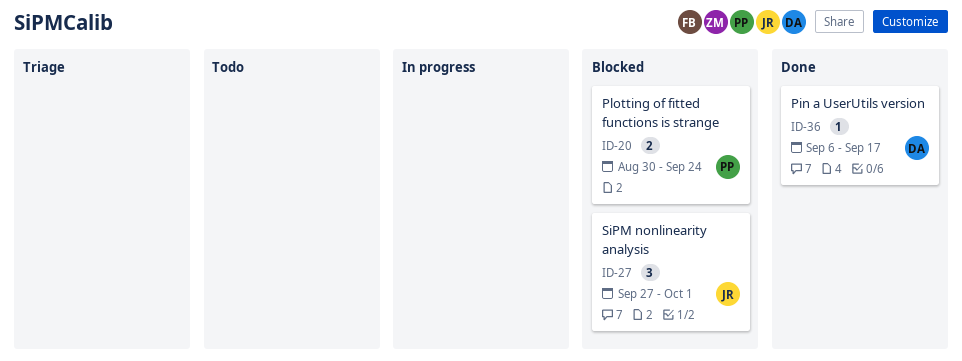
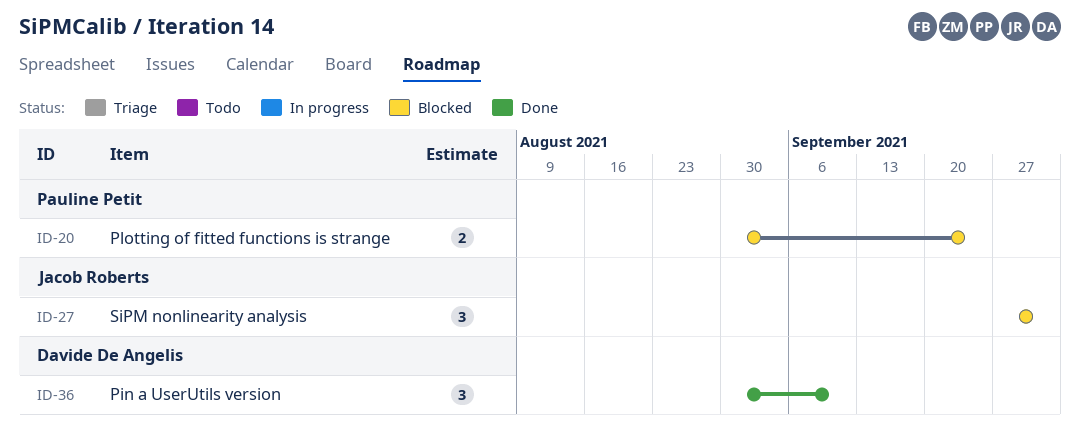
ID-36, estimate: 1 -> 3
ID-36, start: Sep 6 -> Aug 30
ID-36, due: Sep 17 -> Sep 10

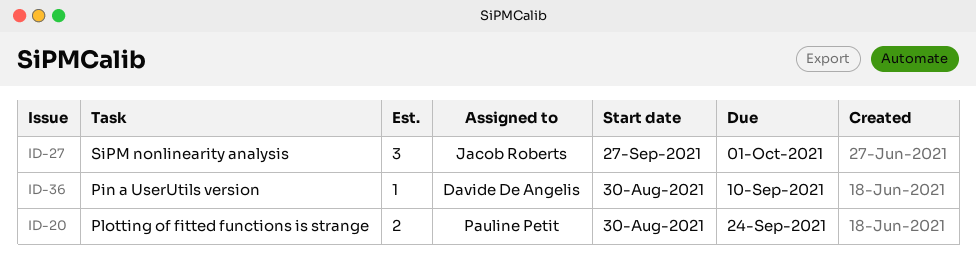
ID-36, estimate: 3 -> 1

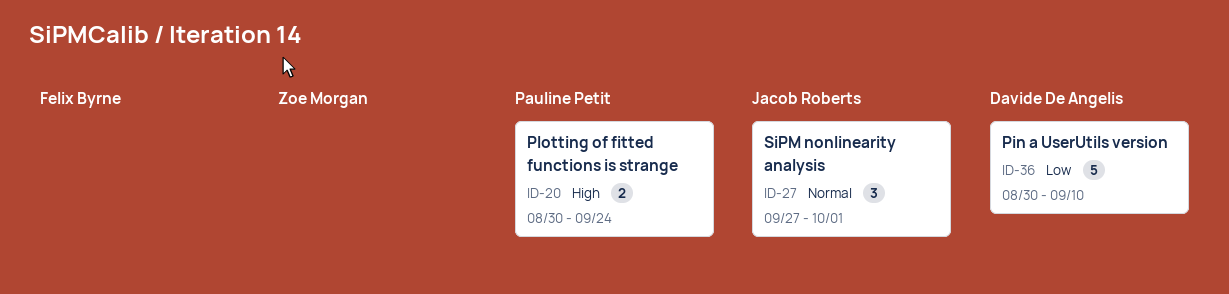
ID-36, estimate: 1 -> 5

